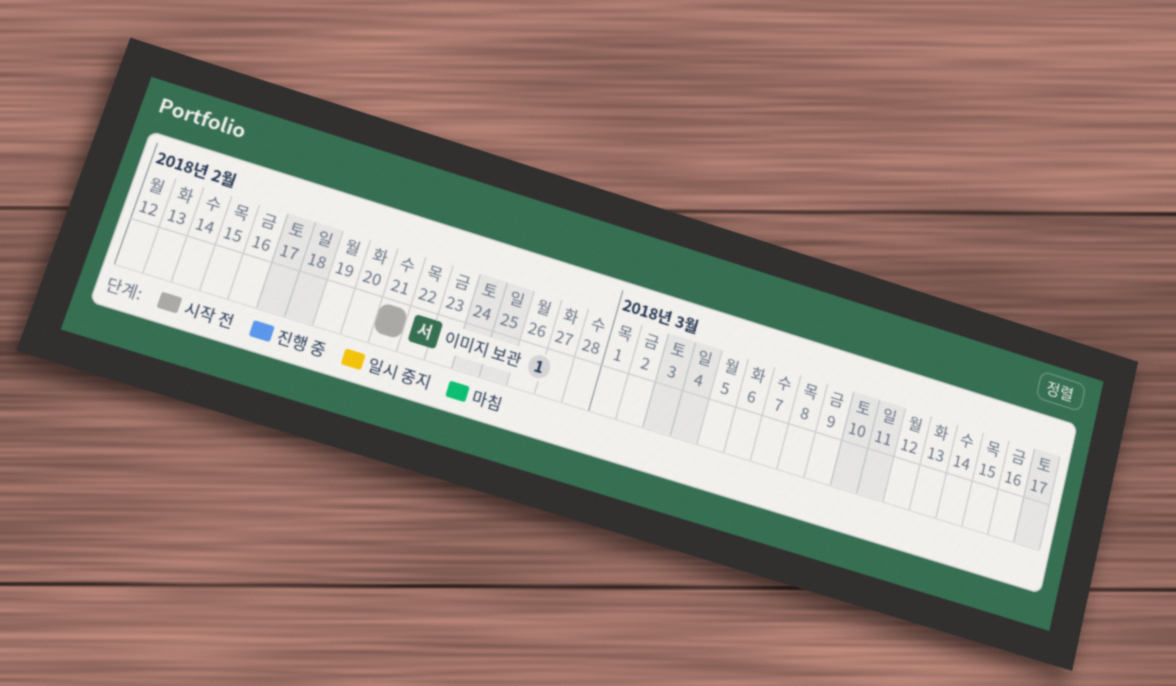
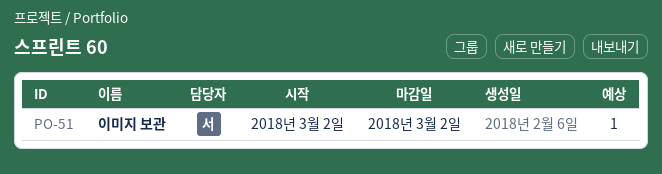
이미지 보관, start: Feb 21 -> Mar 2
이미지 보관, due: Feb 21 -> Mar 2

